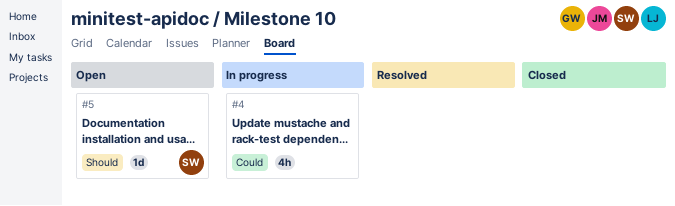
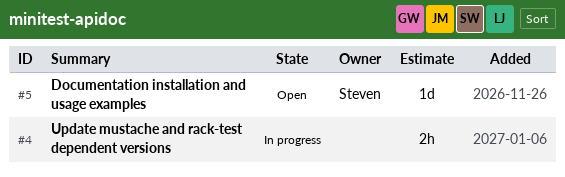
#4, estimate: 4h -> 2h

